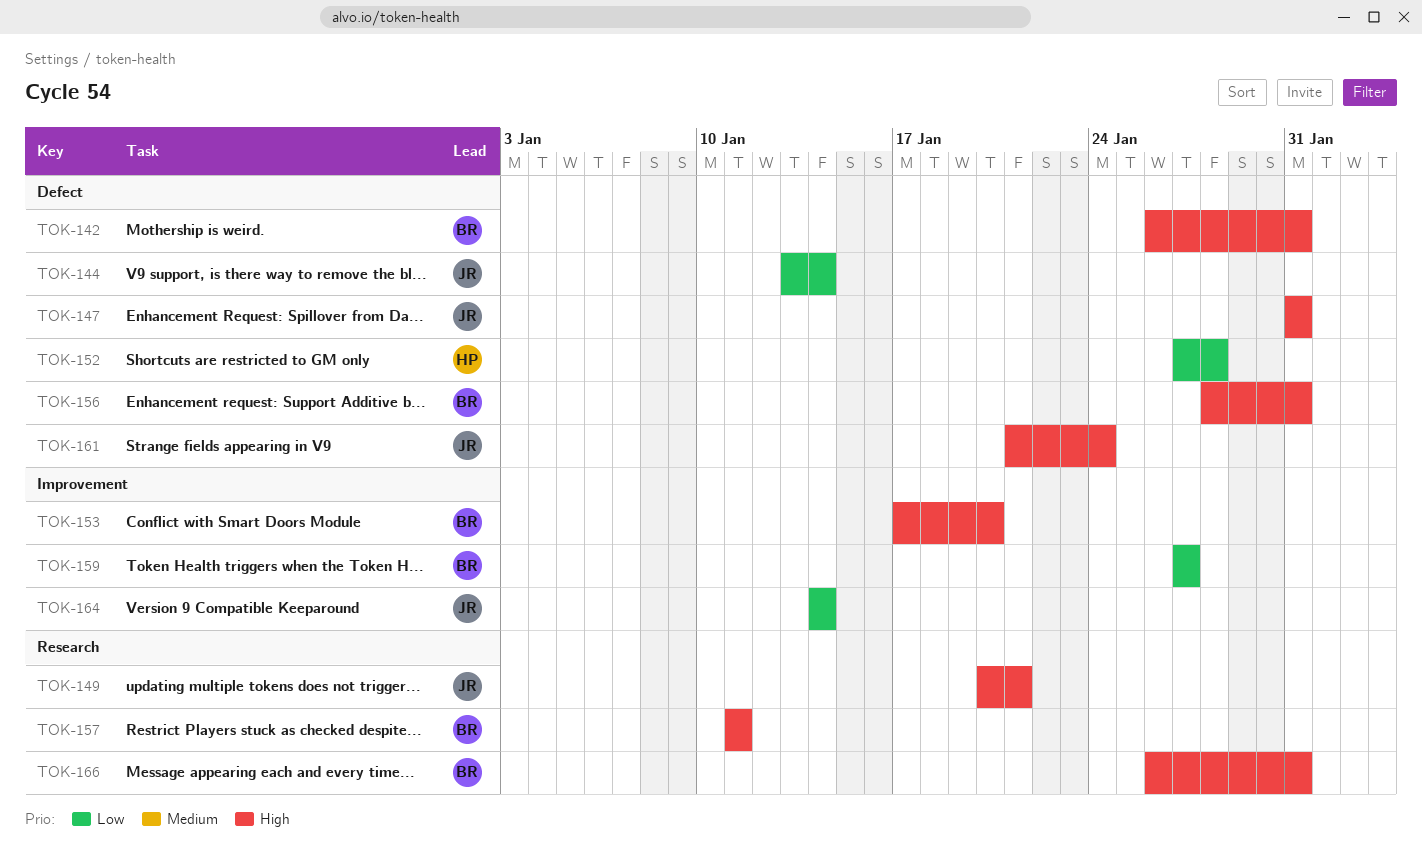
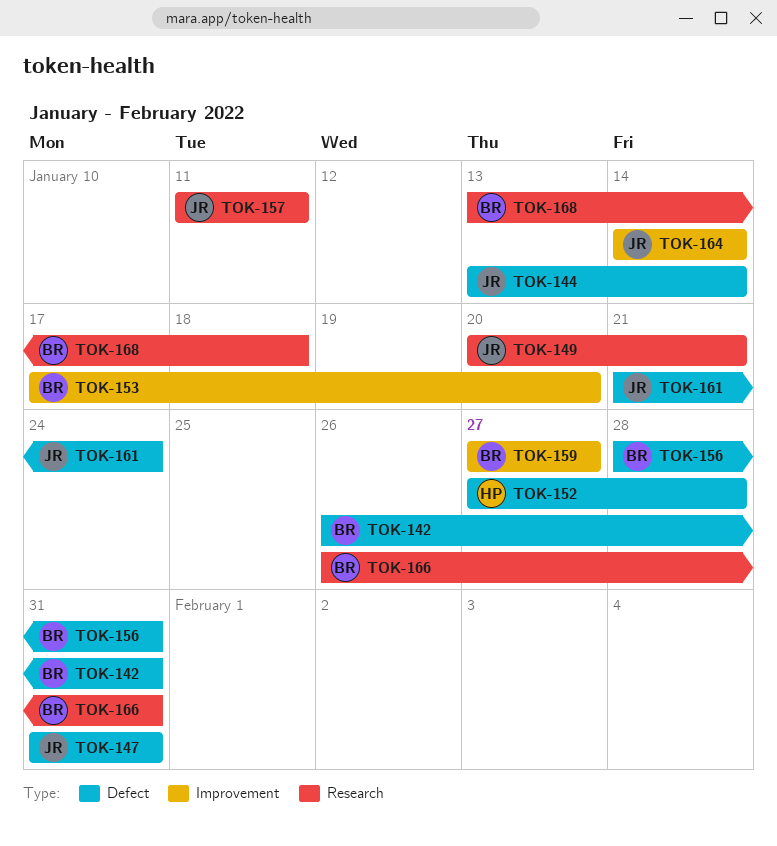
TOK-157, owner: BR -> JR
TOK-168: none -> present

